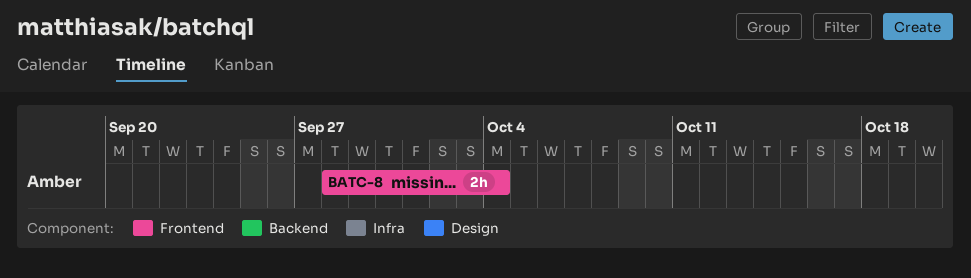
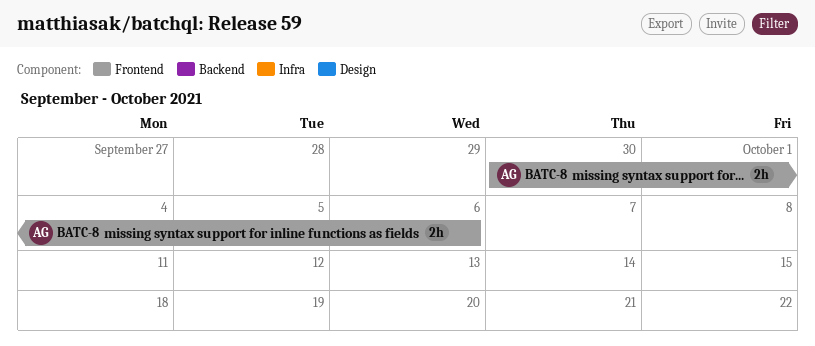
BATC-8, start: Sep 28 -> Sep 30
BATC-8, due: Oct 4 -> Oct 6

